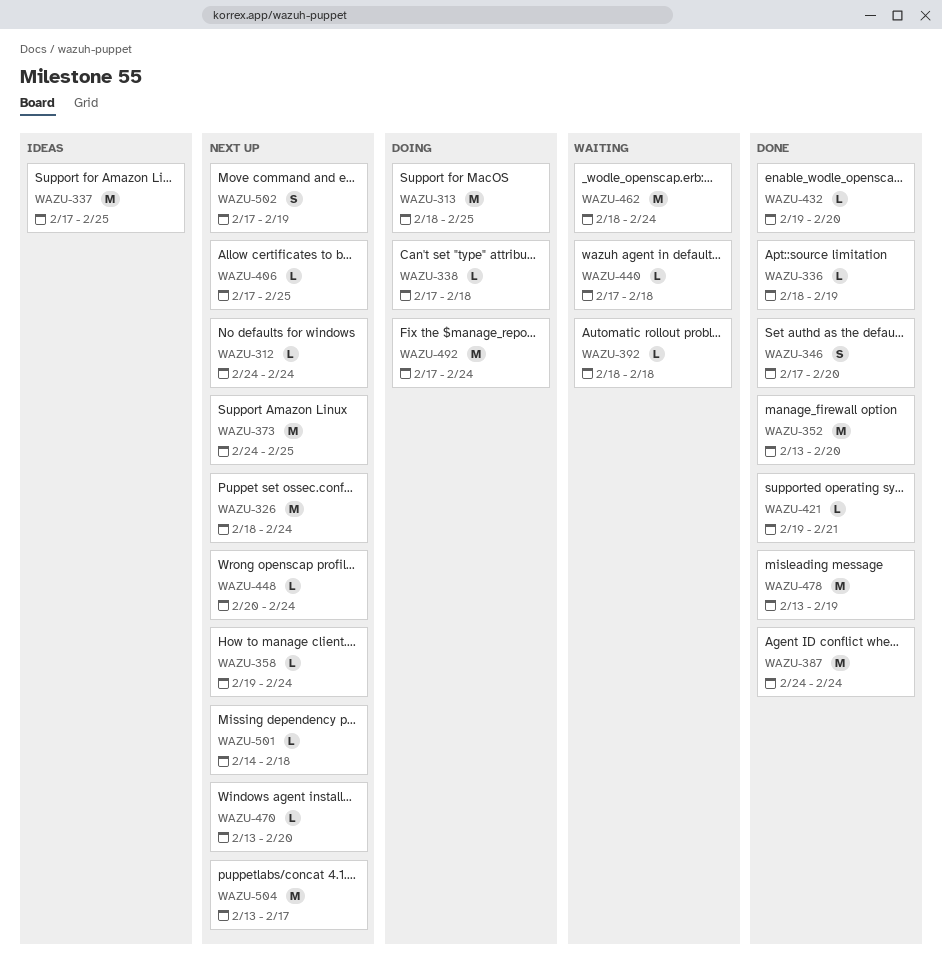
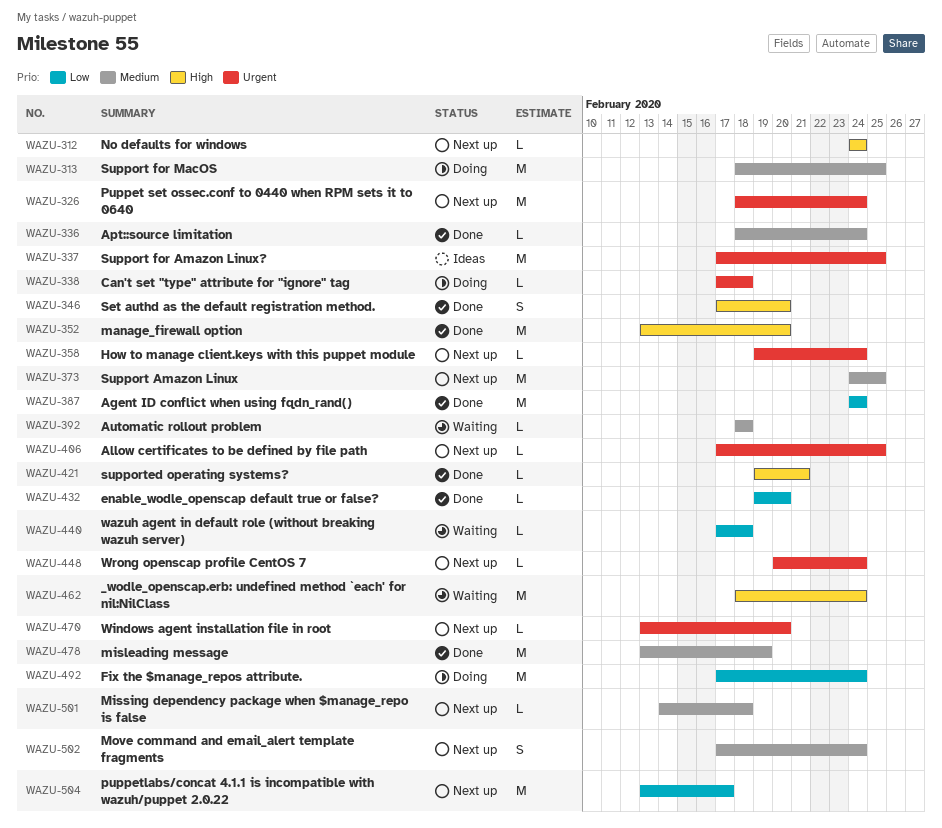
WAZU-336, due: Feb 19 -> Feb 24
WAZU-502, due: Feb 19 -> Feb 24

